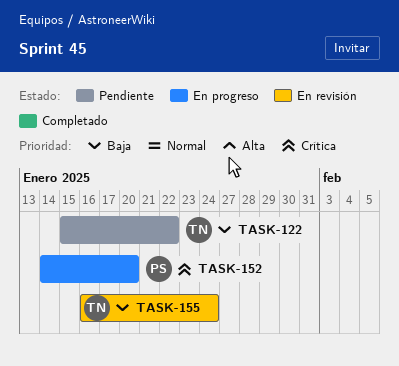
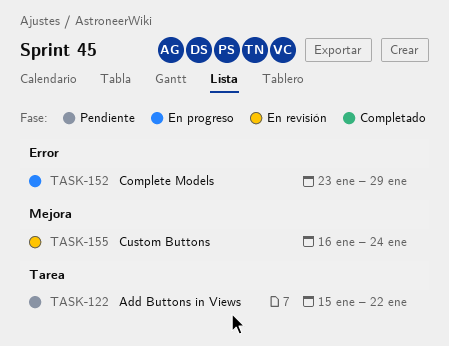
TASK-152, start: Jan 14 -> Jan 23
TASK-152, due: Jan 20 -> Jan 29

